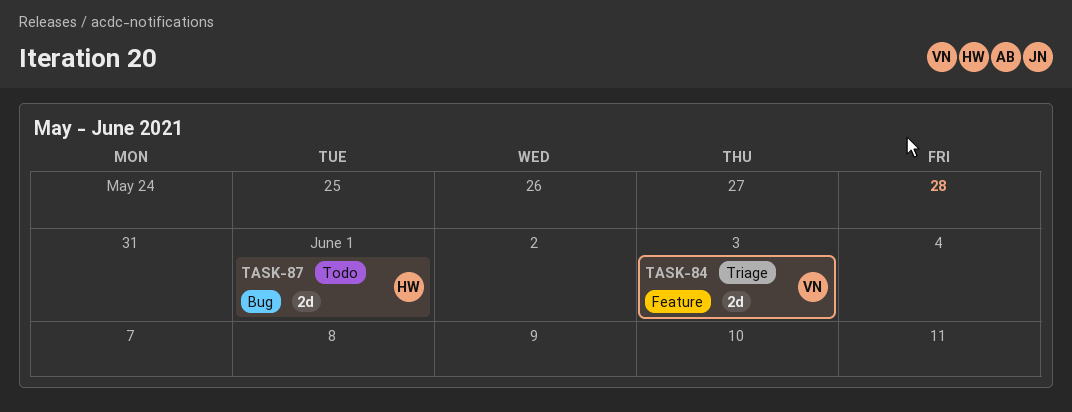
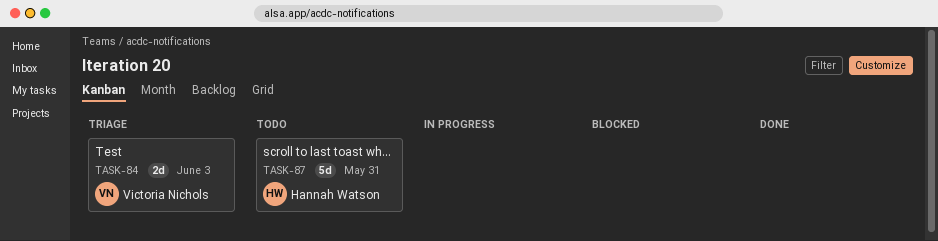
TASK-87, estimate: 2d -> 5d
TASK-87, due: Jun 1 -> May 31

